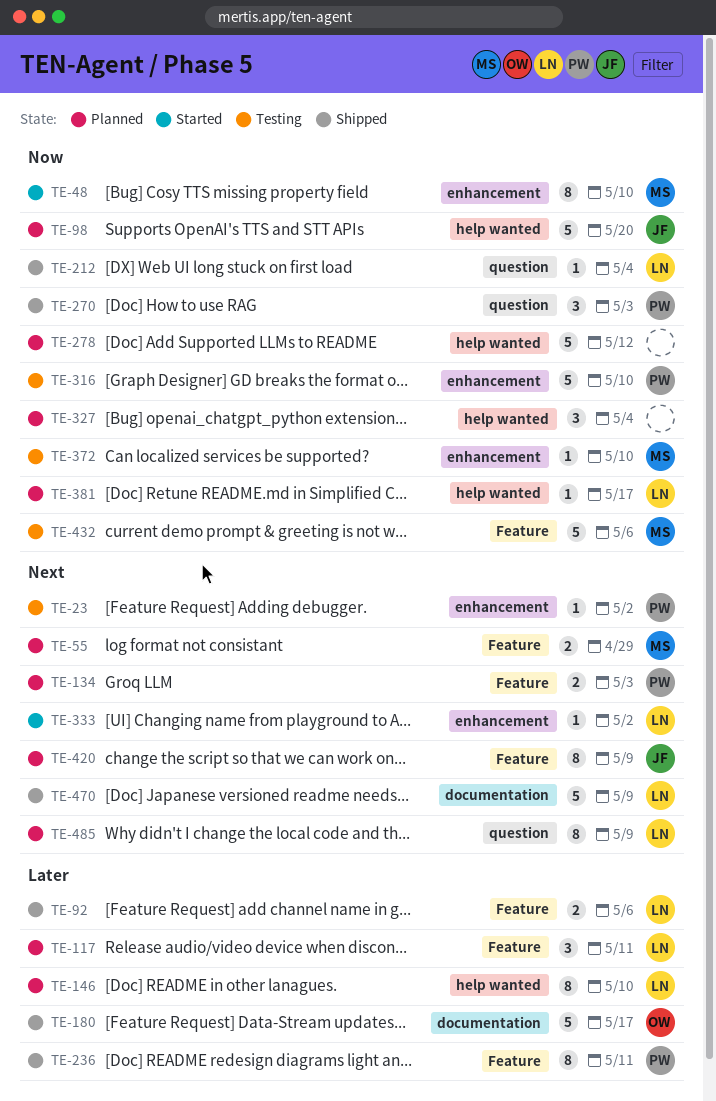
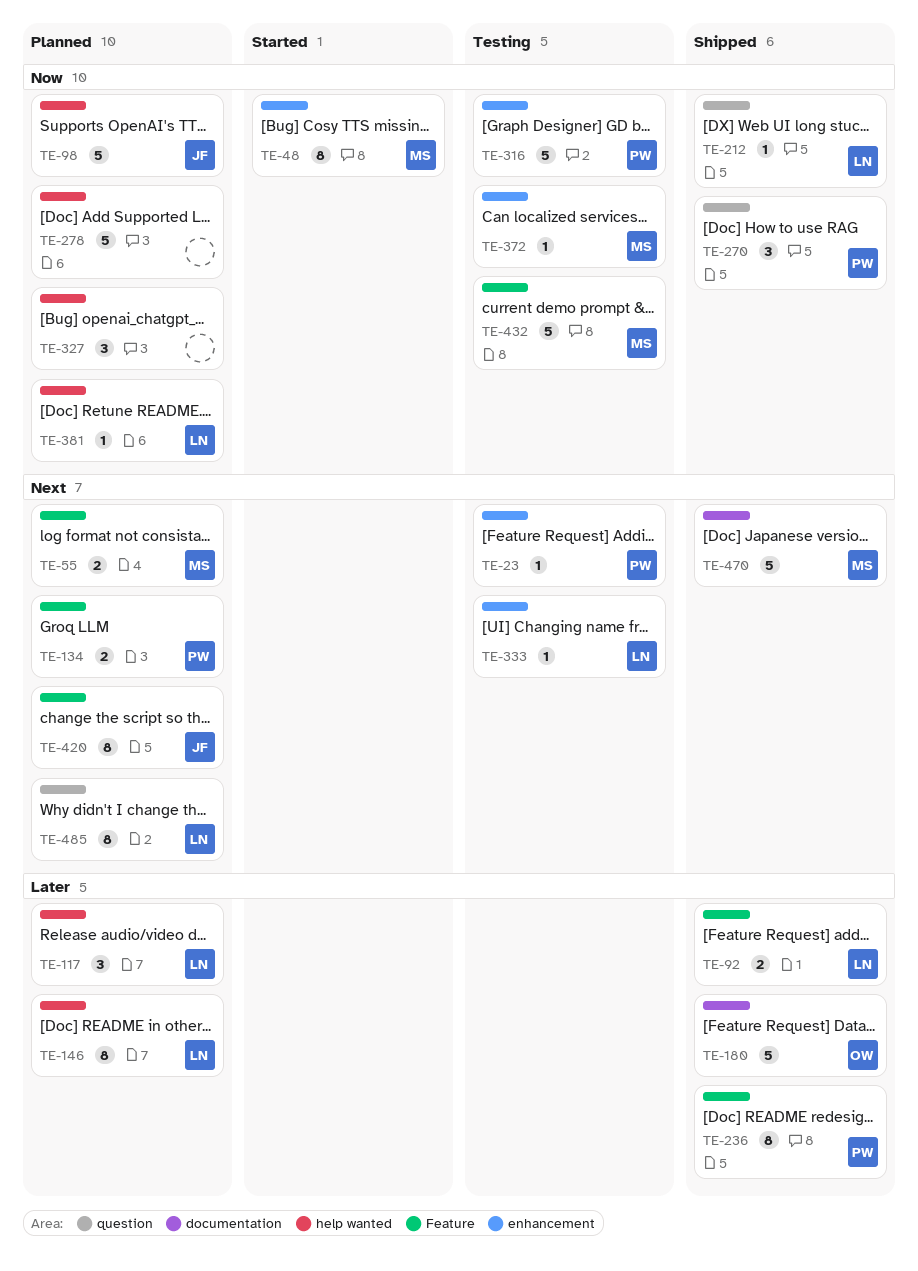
TE-117, label: Feature -> help wanted
TE-333, status: Started -> Testing
TE-470, owner: LN -> MS

